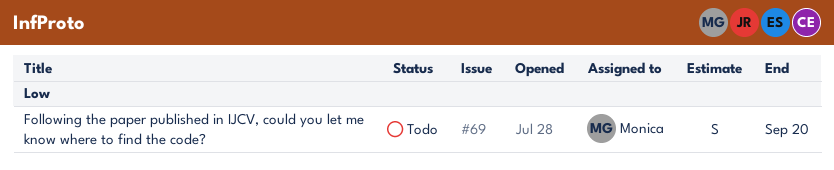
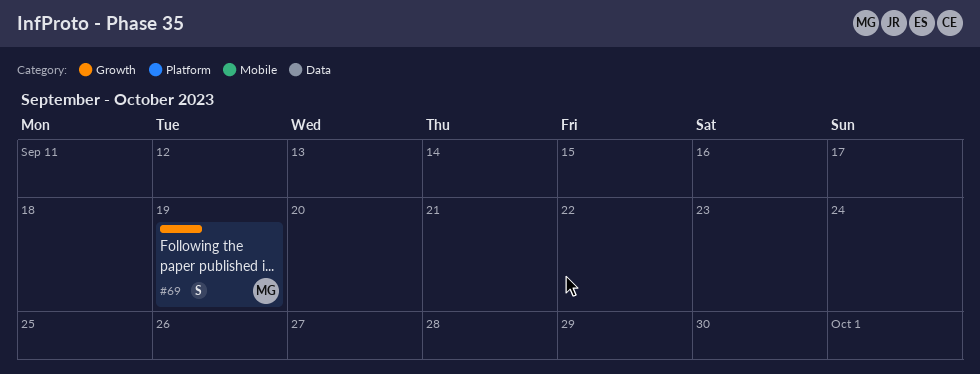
#69, due: Sep 20 -> Sep 19

